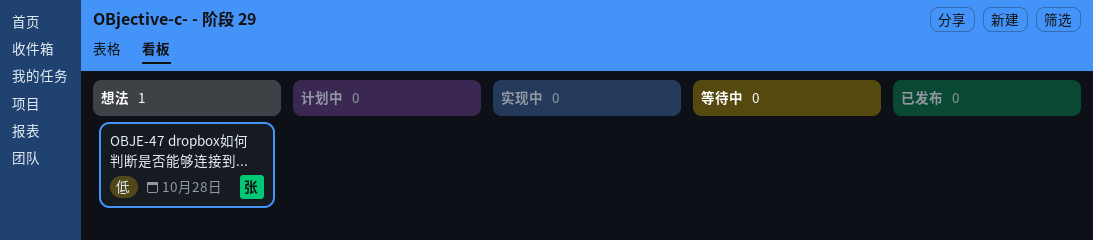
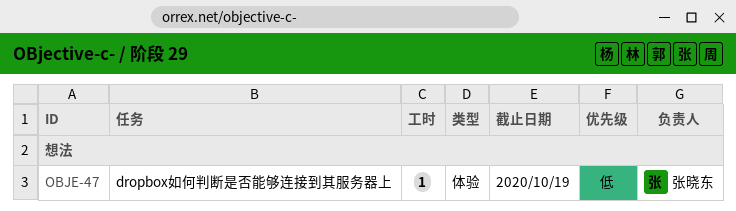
OBJE-47, due: Oct 28 -> Oct 19

